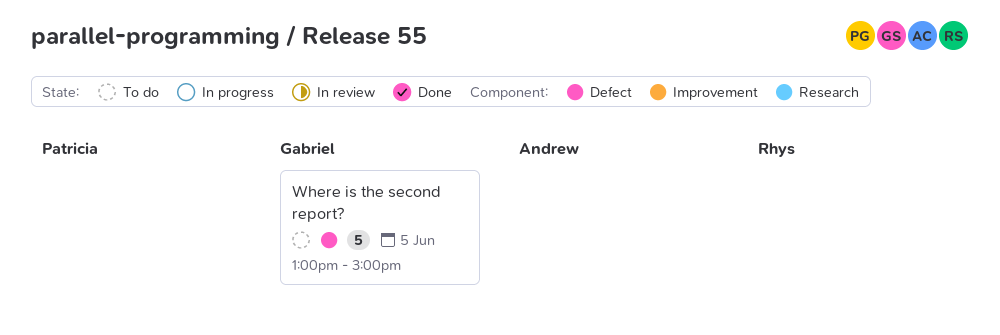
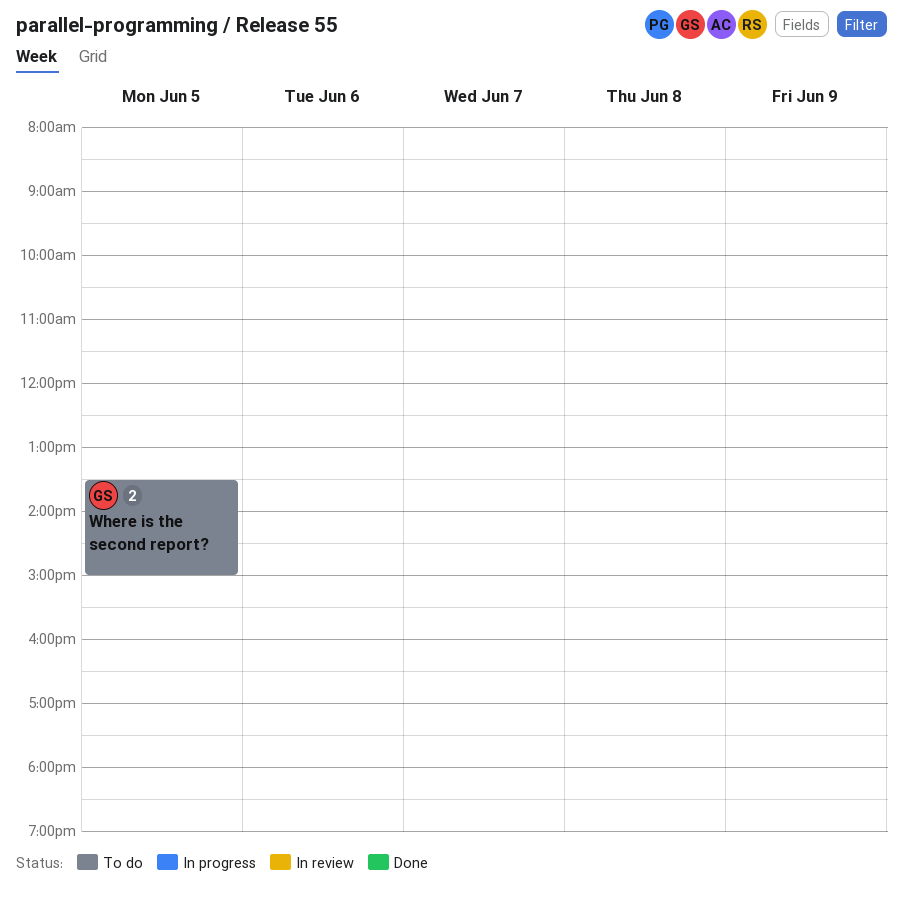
Where is the second report?, estimate: 5 -> 2
Where is the second report?, begins: 13:00 -> 13:30

